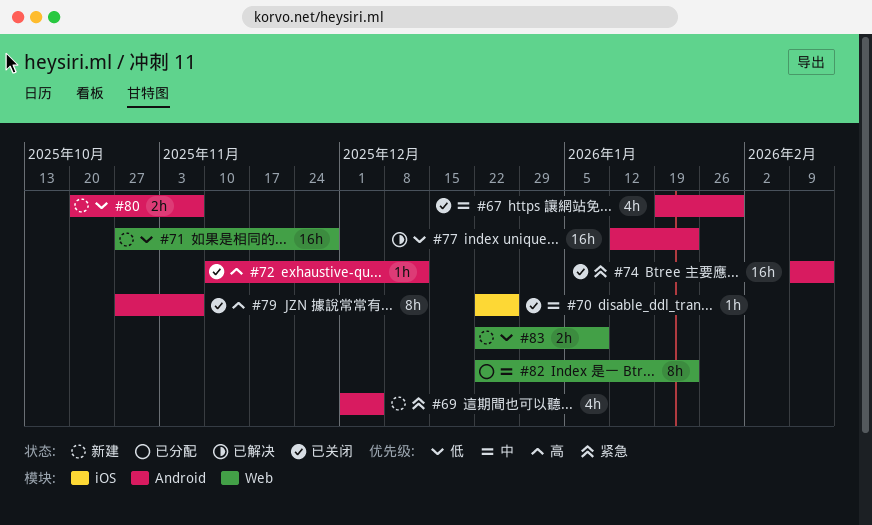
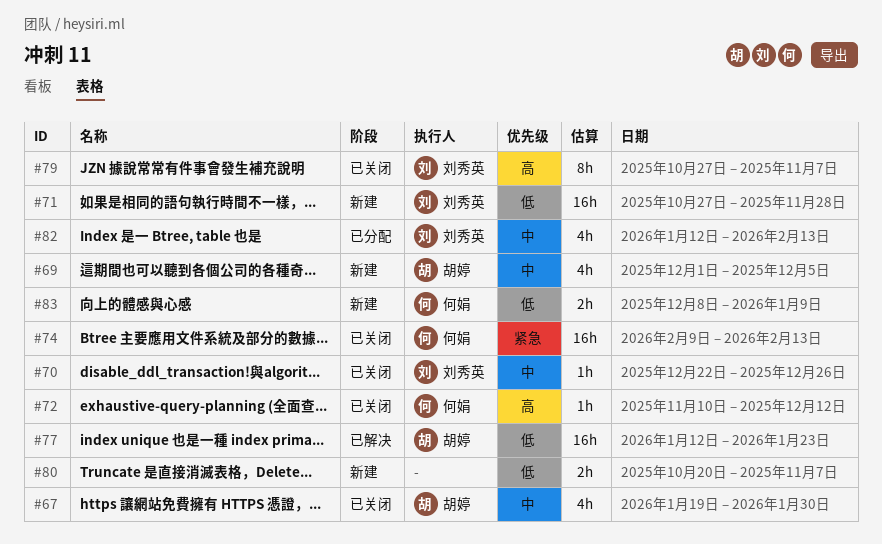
#69, priority: 紧急 -> 中
#82, estimate: 8h -> 4h
#82, start: Dec 22 -> Jan 12
#82, due: Jan 23 -> Feb 13
#83, start: Dec 22 -> Dec 8

